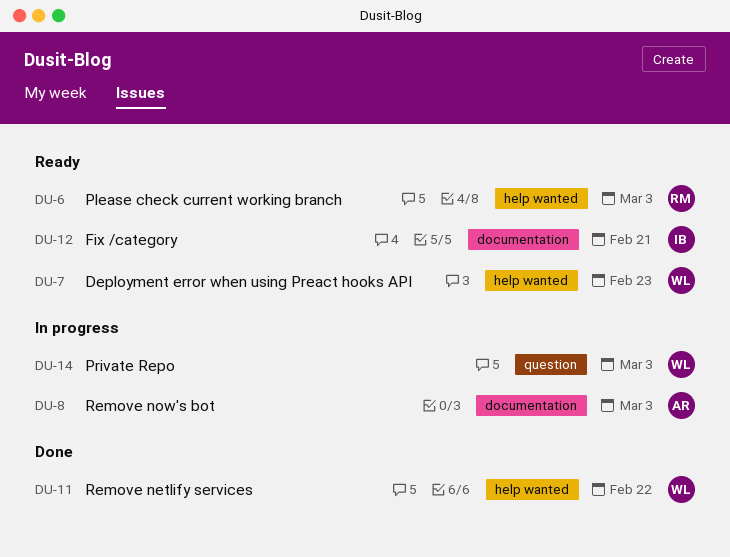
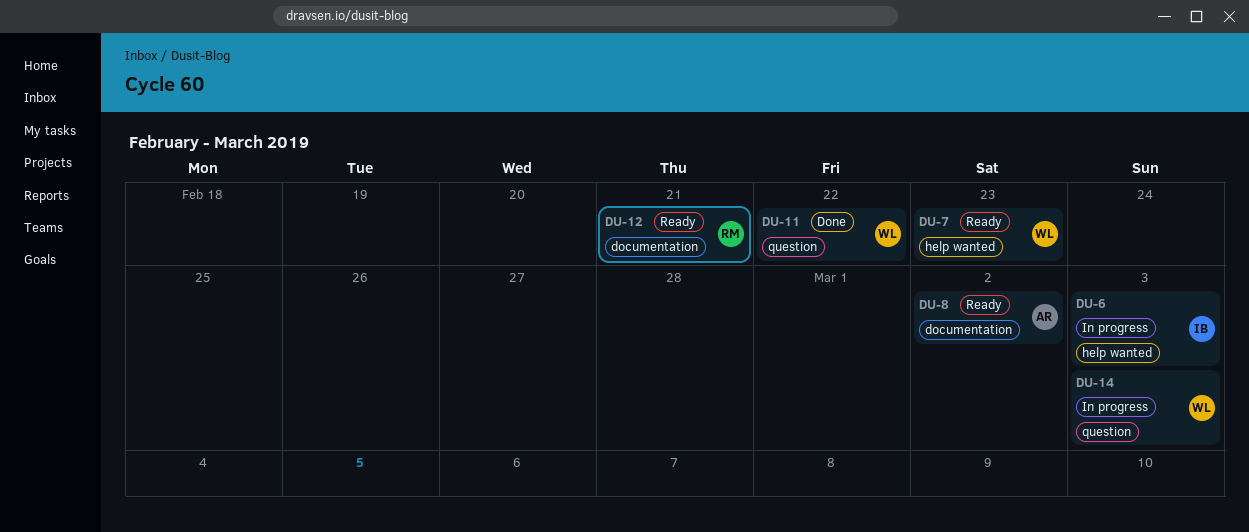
DU-6, status: Ready -> In progress
DU-6, owner: RM -> IB
DU-8, status: In progress -> Ready
DU-8, due: Mar 3 -> Mar 2
DU-11, label: help wanted -> question
DU-12, owner: IB -> RM

